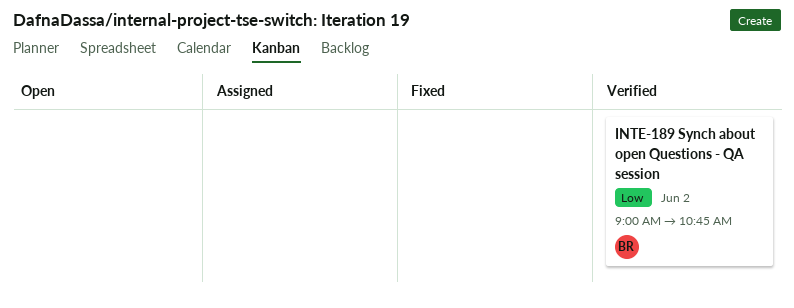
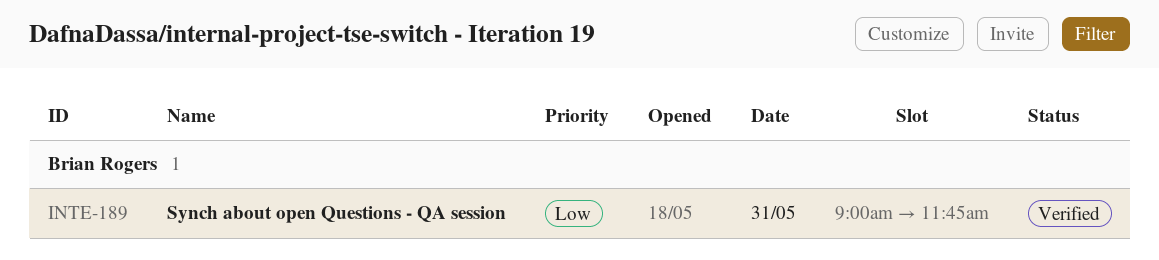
INTE-189, day: Jun 2 -> May 31
INTE-189, ends: 10:45 -> 11:45

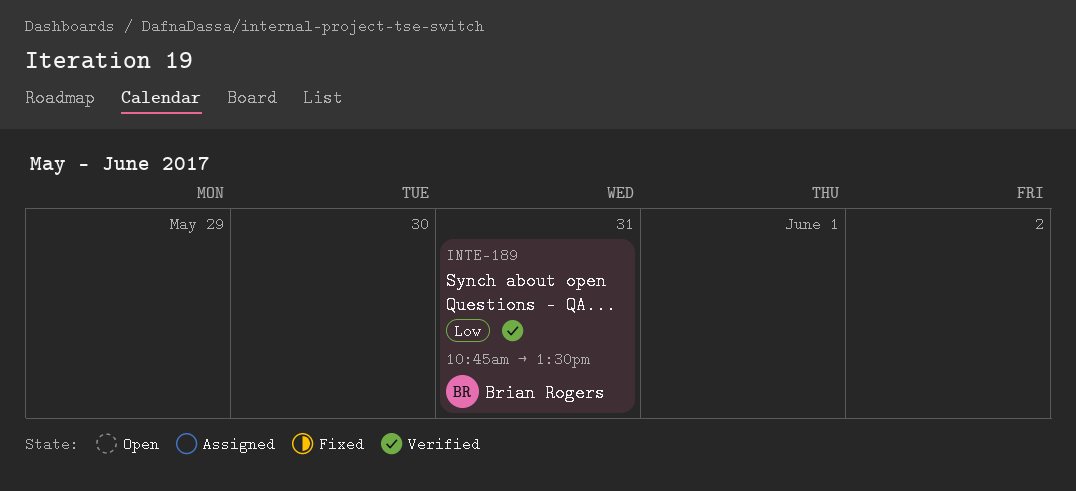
INTE-189, begins: 09:00 -> 10:45
INTE-189, ends: 11:45 -> 13:30

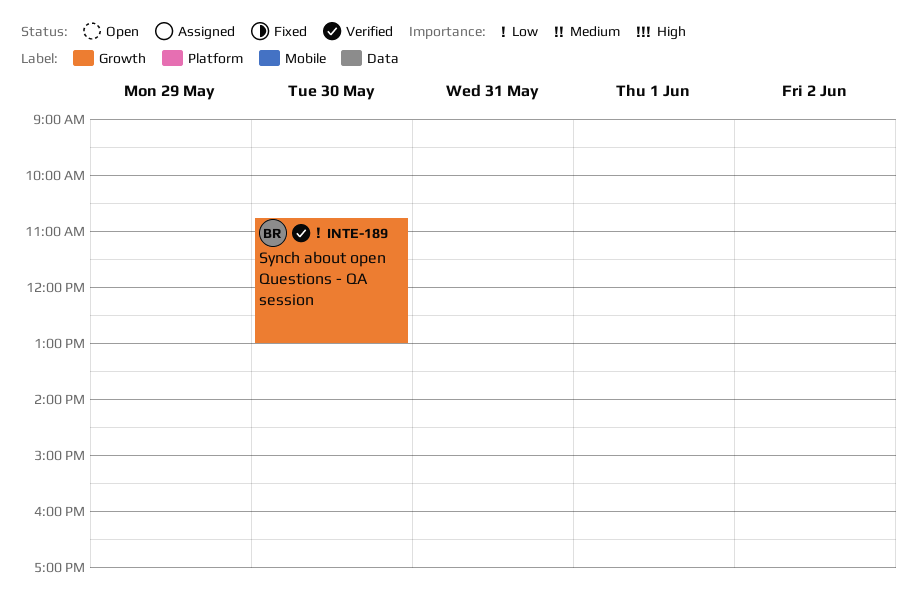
INTE-189, day: May 31 -> May 30
INTE-189, ends: 13:30 -> 13:00

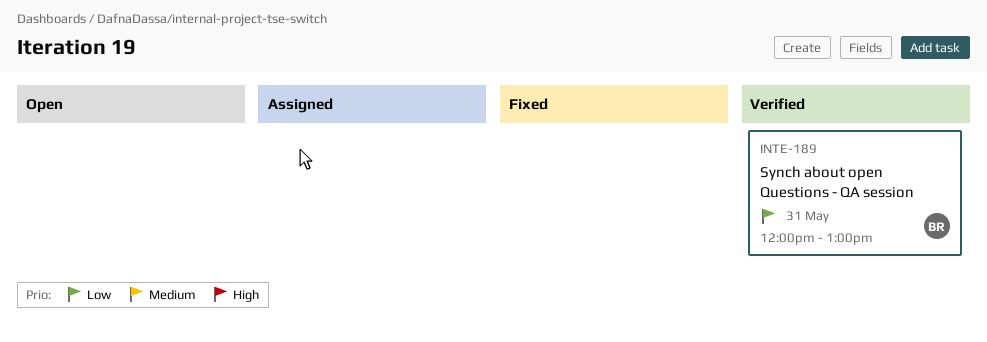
INTE-189, day: May 30 -> May 31
INTE-189, begins: 10:45 -> 12:00

